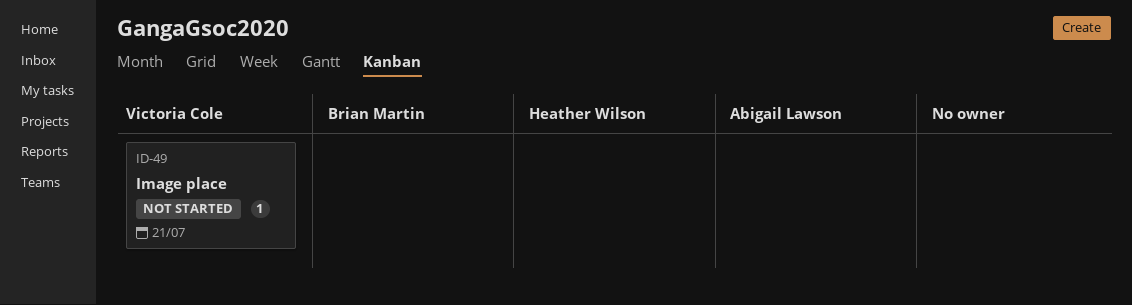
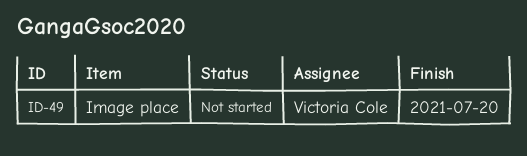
ID-49, due: Jul 21 -> Jul 20

